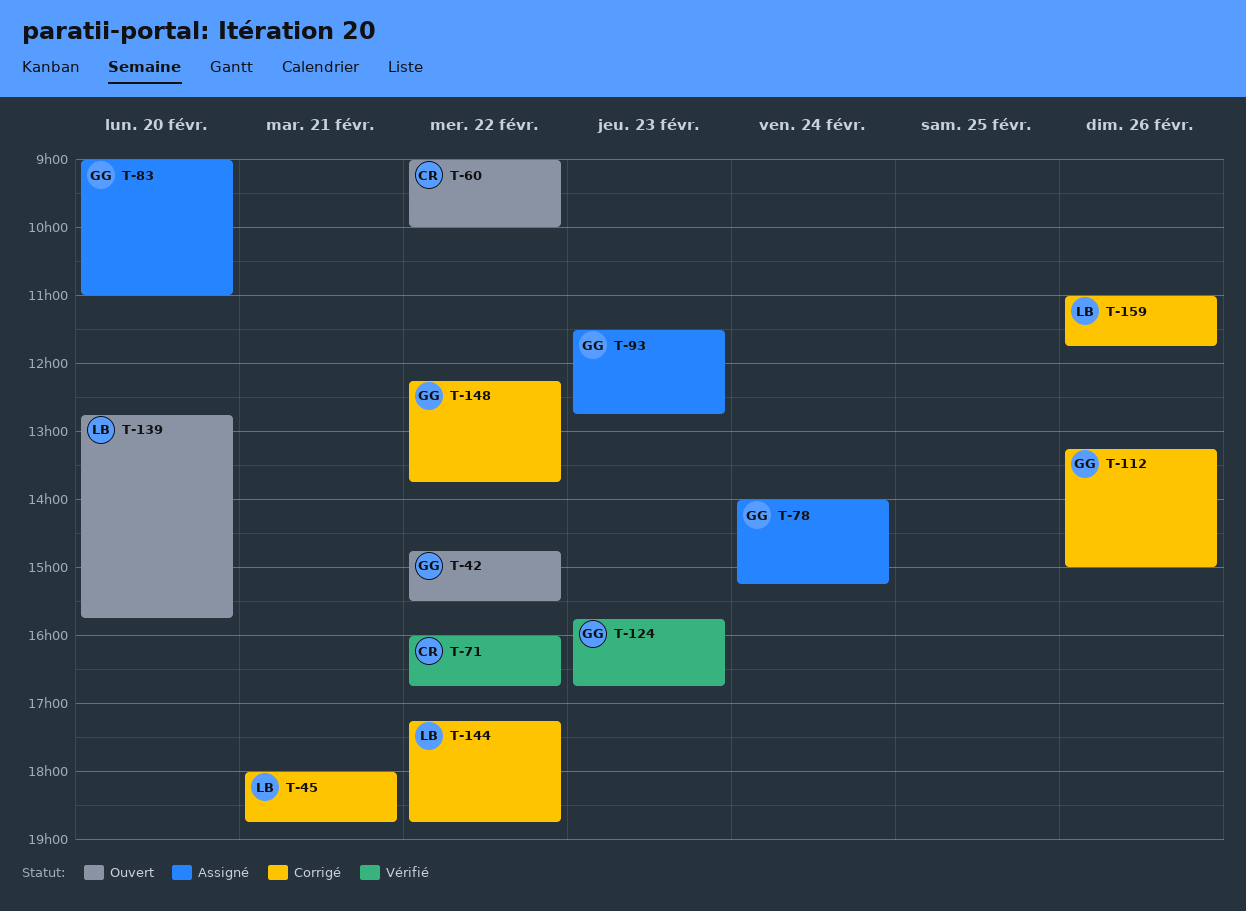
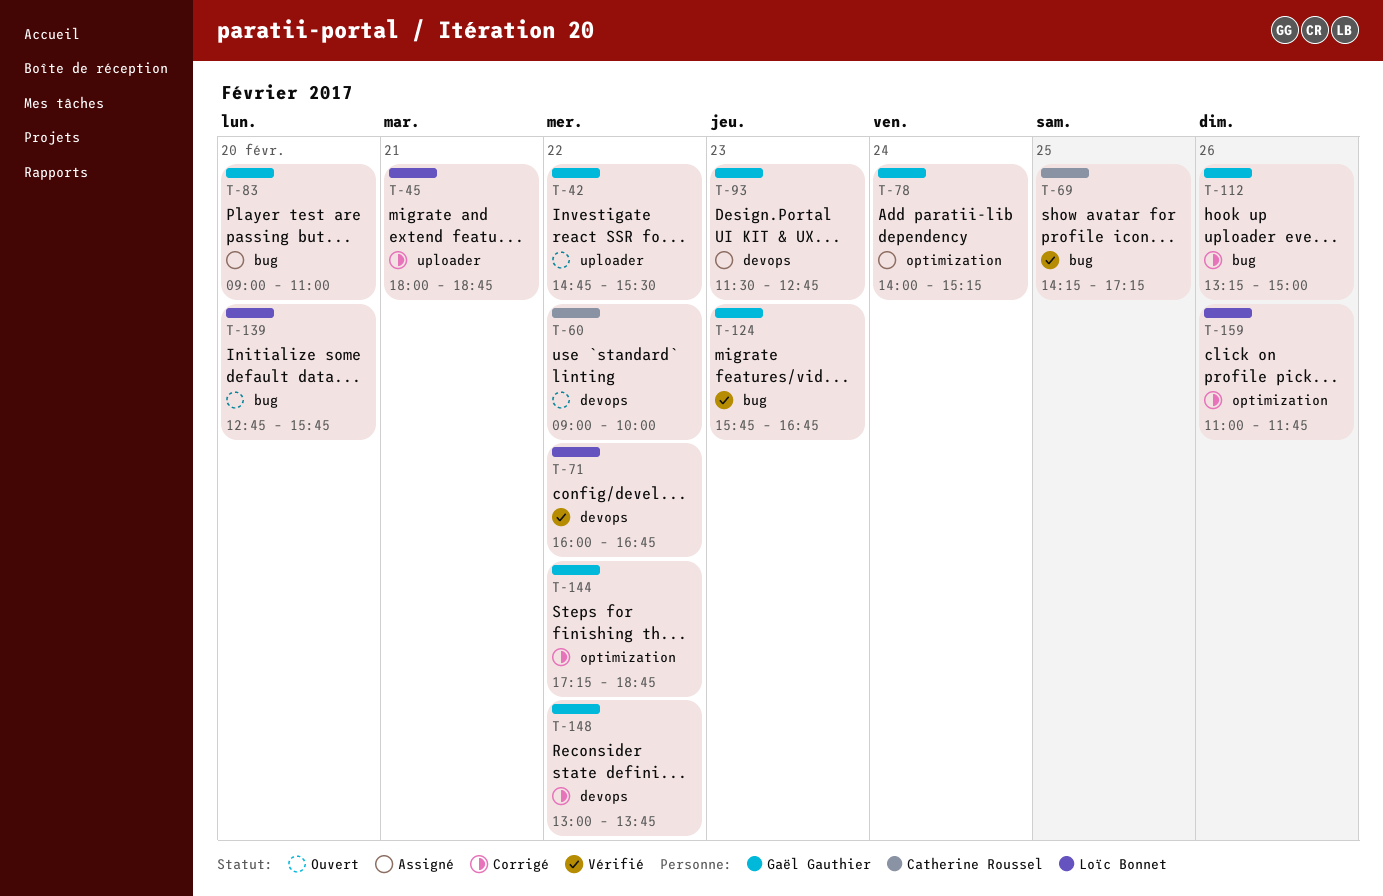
T-69: none -> present
T-71, owner: Catherine Roussel -> Loïc Bonnet
T-144, owner: Loïc Bonnet -> Gaël Gauthier
T-148, begins: 12:15 -> 13:00

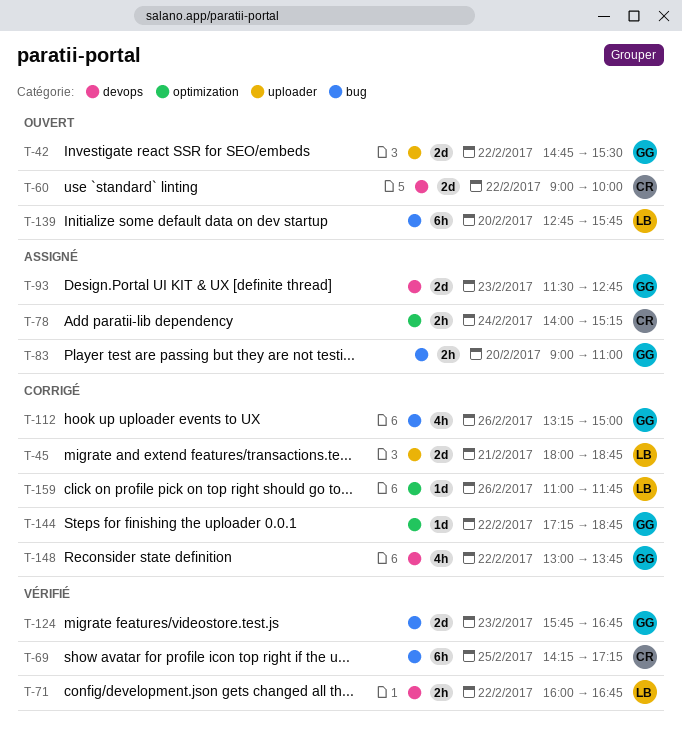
T-78, owner: Gaël Gauthier -> Catherine Roussel

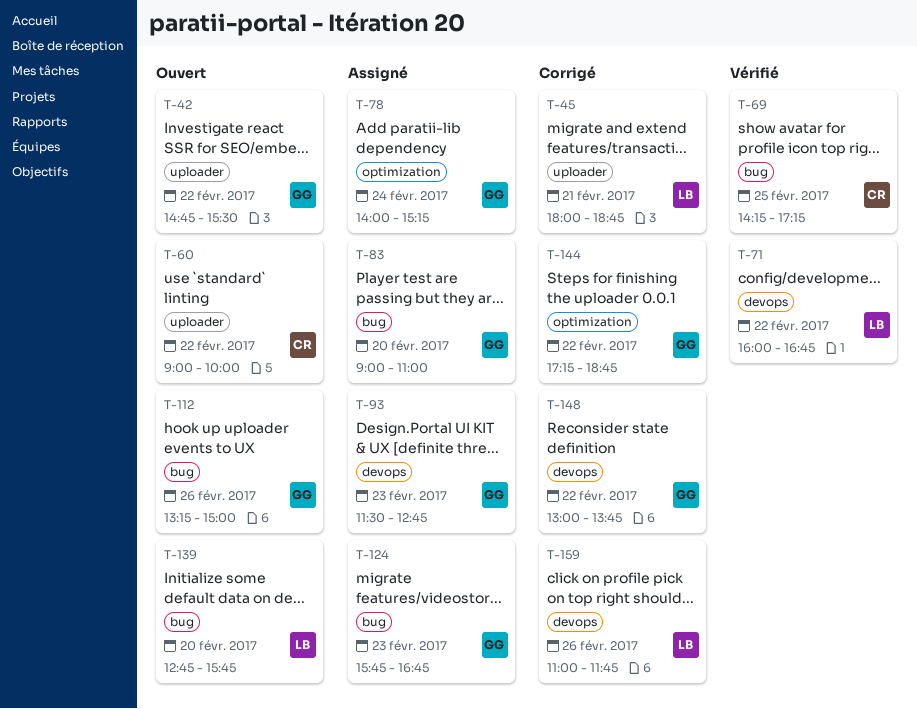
T-60, label: devops -> uploader
T-78, owner: CR -> GG
T-112, status: Corrigé -> Ouvert
T-124, status: Vérifié -> Assigné
T-159, label: optimization -> devops

